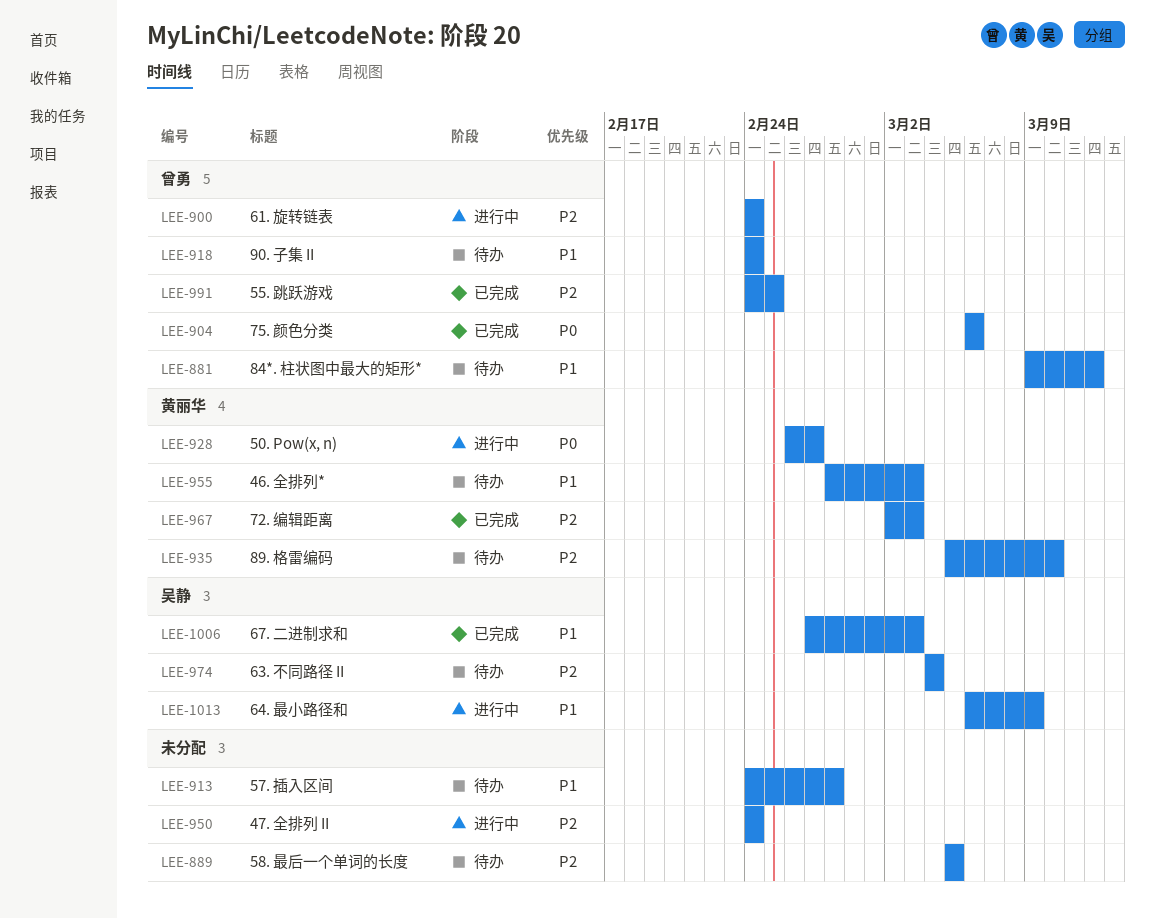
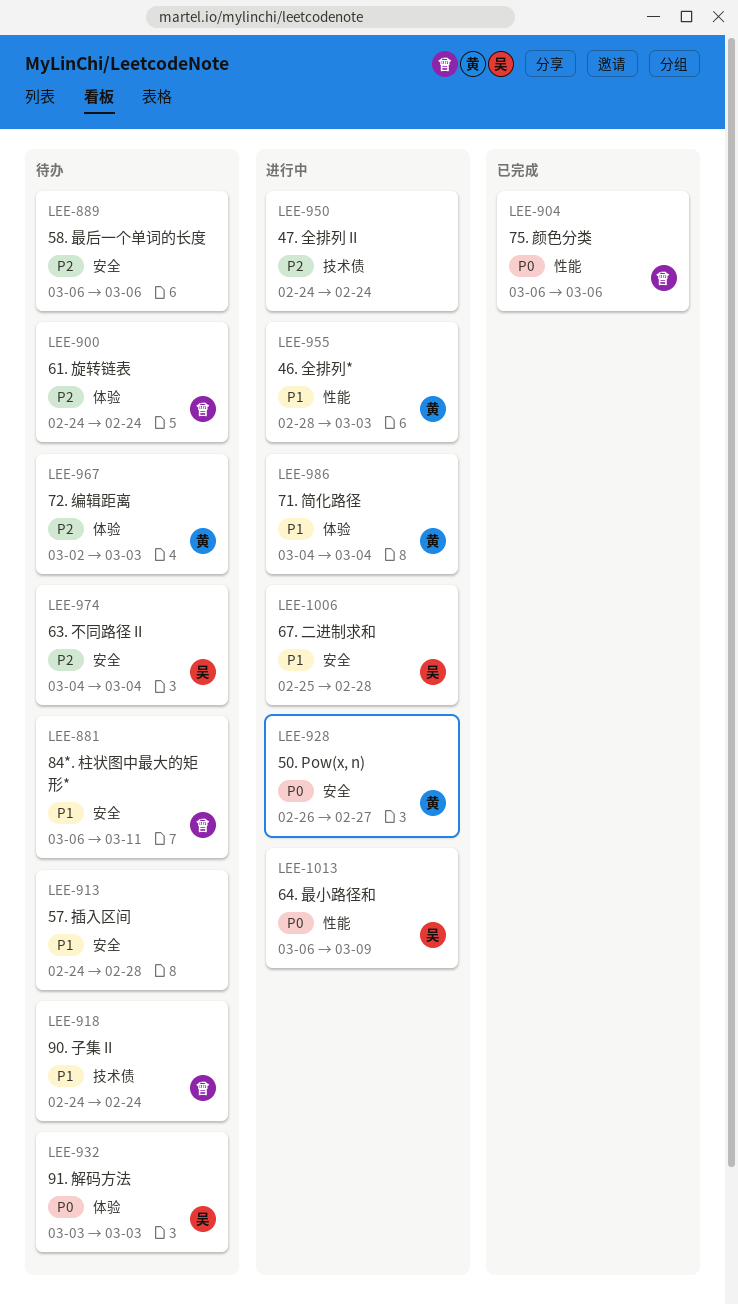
LEE-881, start: Mar 9 -> Mar 6
LEE-881, due: Mar 12 -> Mar 11
LEE-889, start: Mar 5 -> Mar 6
LEE-889, due: Mar 5 -> Mar 6
LEE-900, status: 进行中 -> 待办
LEE-932: none -> present
LEE-935: present -> none
LEE-955, status: 待办 -> 进行中
LEE-967, status: 已完成 -> 待办
LEE-986: none -> present
LEE-991: present -> none
LEE-1006, status: 已完成 -> 进行中
LEE-1006, start: Feb 27 -> Feb 25
LEE-1006, due: Mar 3 -> Feb 28
LEE-1013, priority: P1 -> P0

